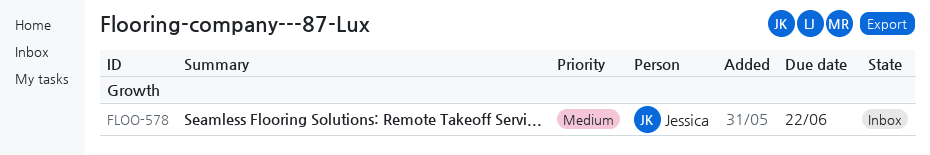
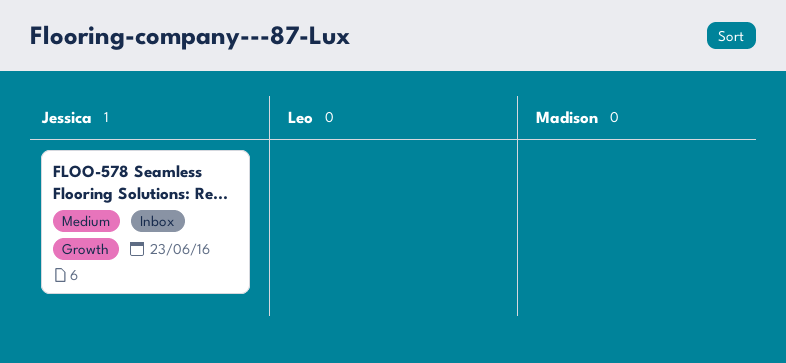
FLOO-578, due: Jun 22 -> Jun 23

